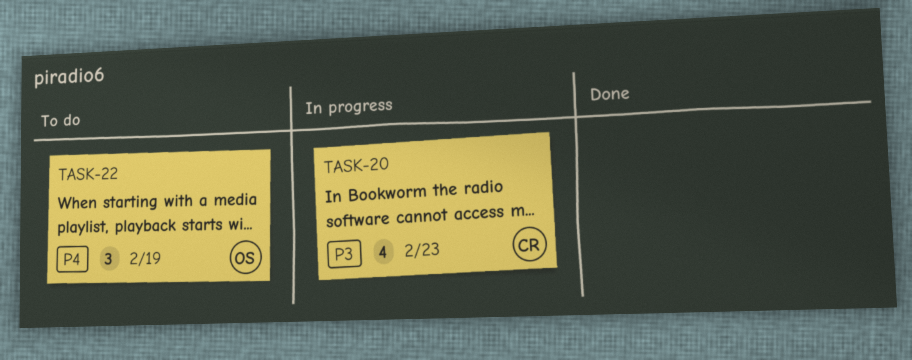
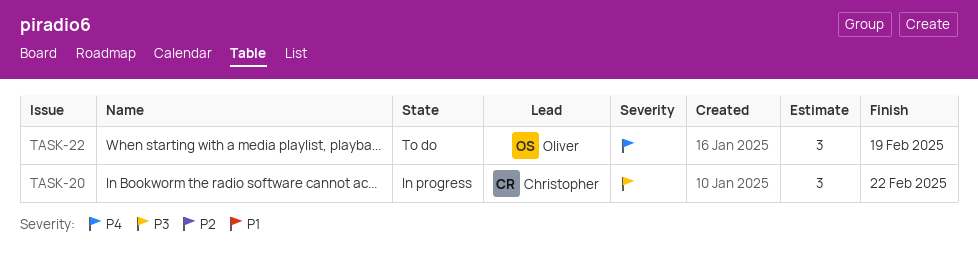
TASK-20, estimate: 4 -> 3
TASK-20, due: Feb 23 -> Feb 22

